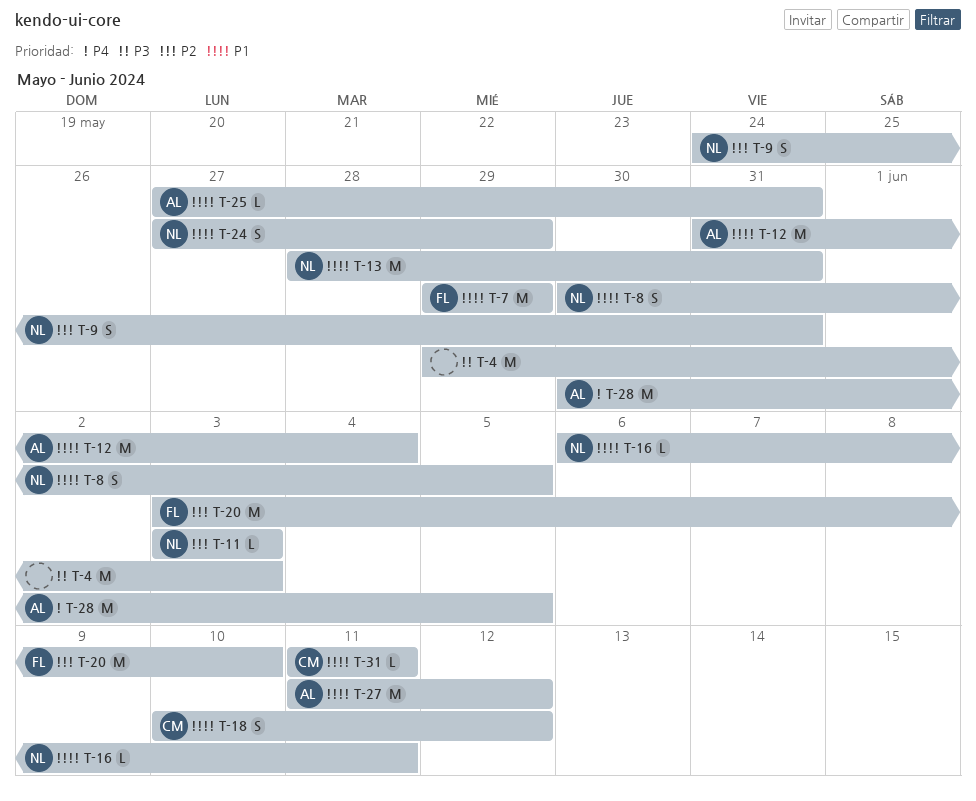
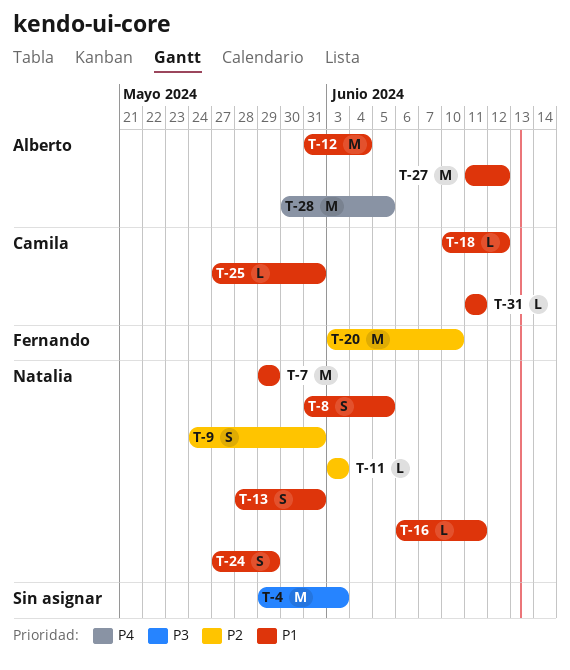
T-7, owner: Fernando -> Natalia
T-8, start: May 30 -> May 31
T-13, estimate: M -> S
T-18, estimate: S -> L
T-25, owner: Alberto -> Camila

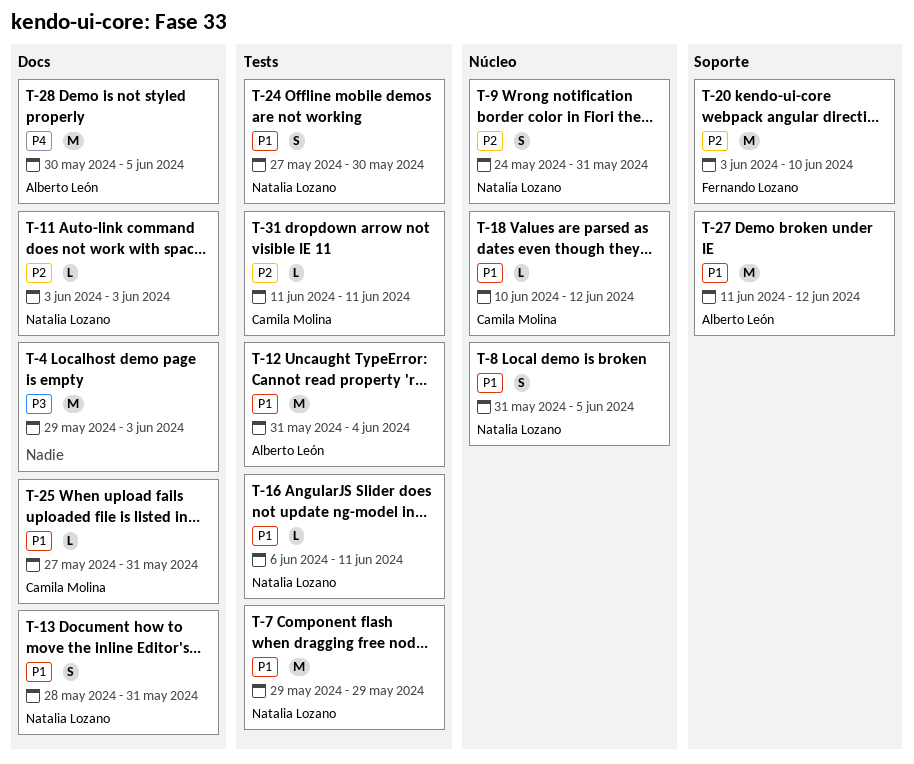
T-24, due: May 29 -> May 30
T-31, priority: P1 -> P2

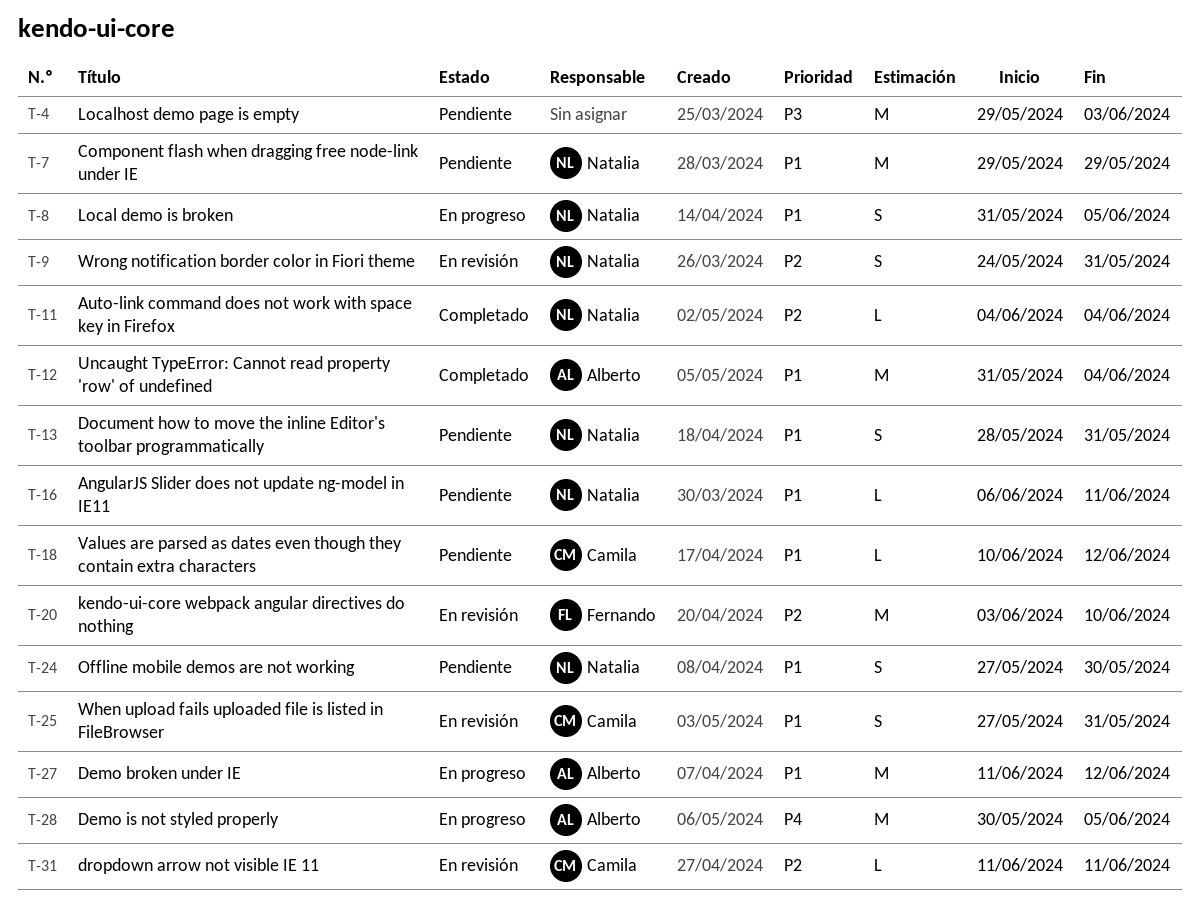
T-11, start: Jun 3 -> Jun 4
T-11, due: Jun 3 -> Jun 4
T-25, estimate: L -> S

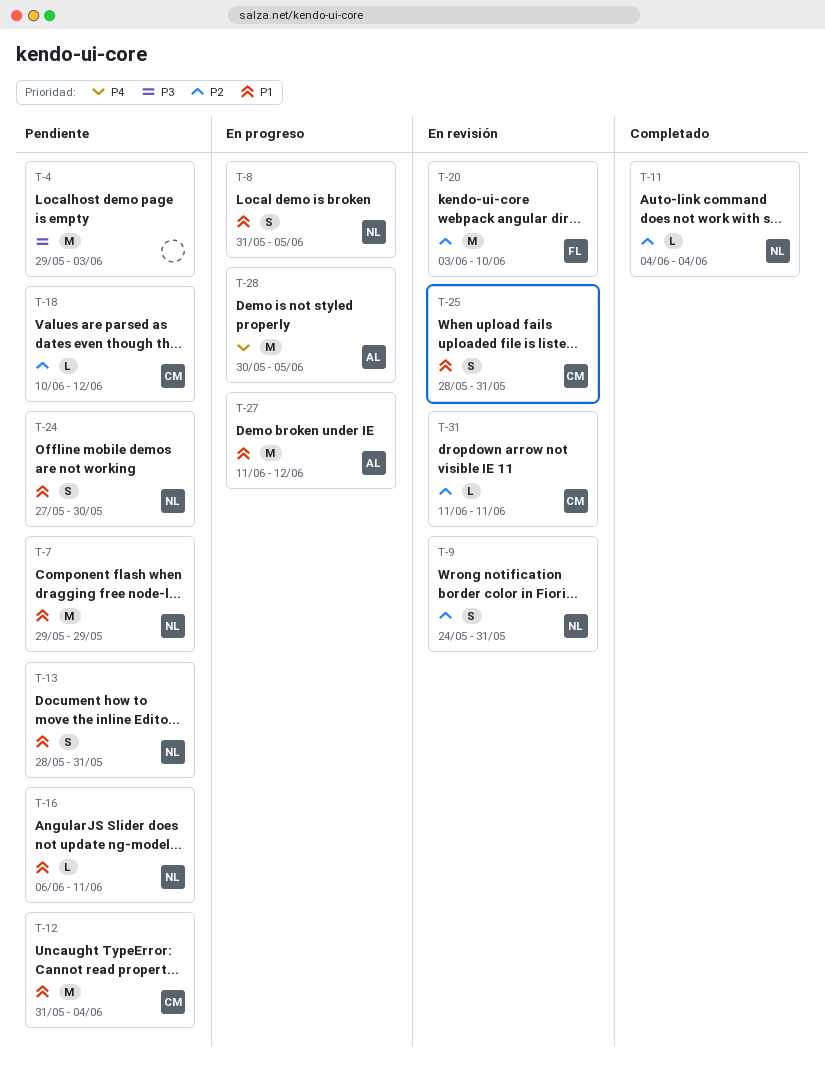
T-12, status: Completado -> Pendiente
T-12, owner: Alberto -> Camila
T-18, priority: P1 -> P2
T-25, start: May 27 -> May 28

